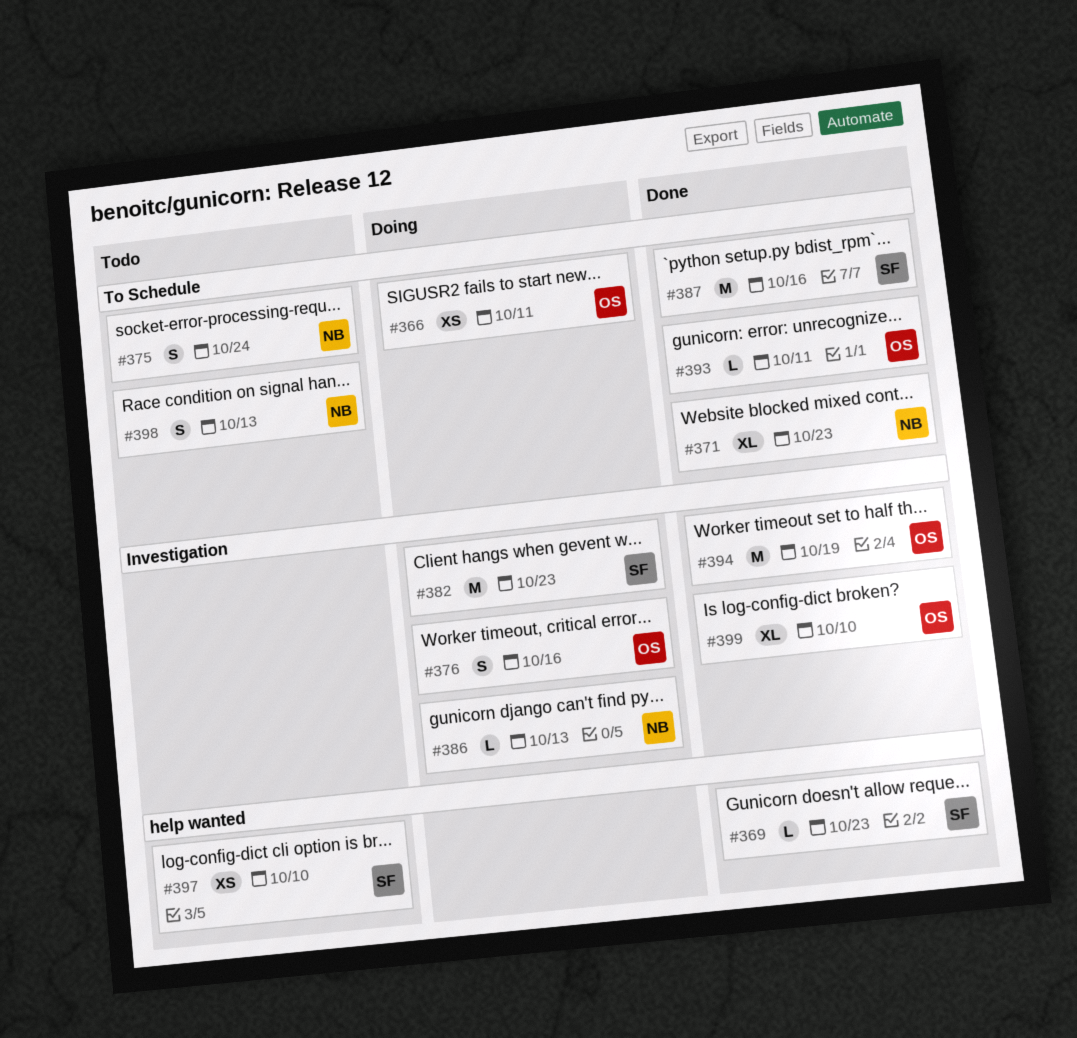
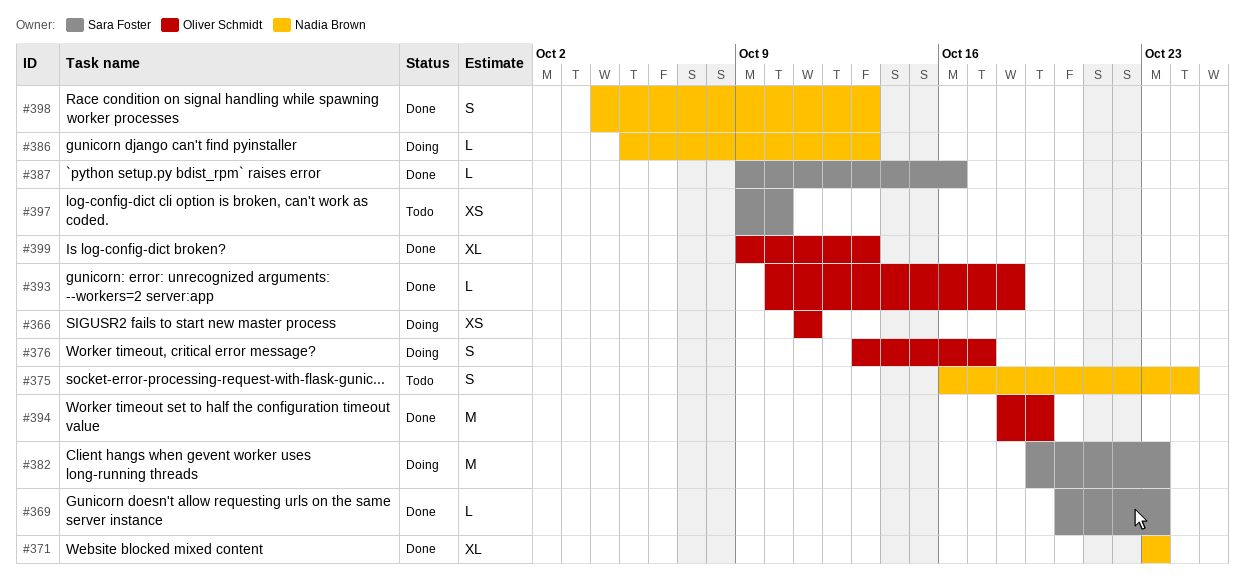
#376, due: Oct 16 -> Oct 17
#387, estimate: M -> L
#393, due: Oct 11 -> Oct 18
#398, status: Todo -> Done
#399, due: Oct 10 -> Oct 13

